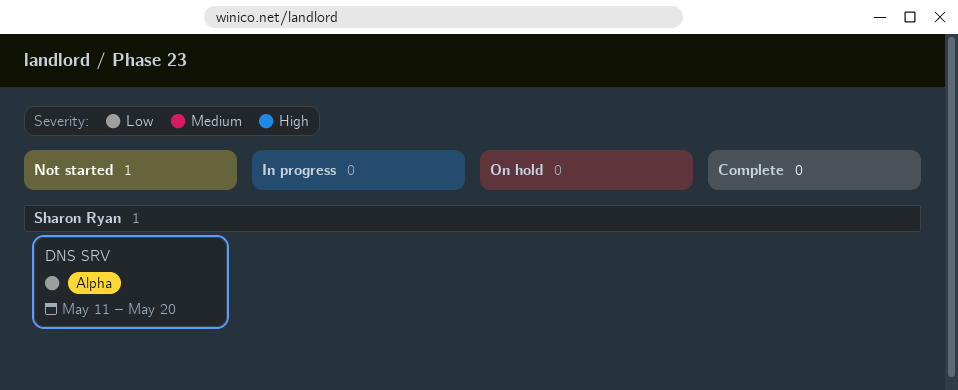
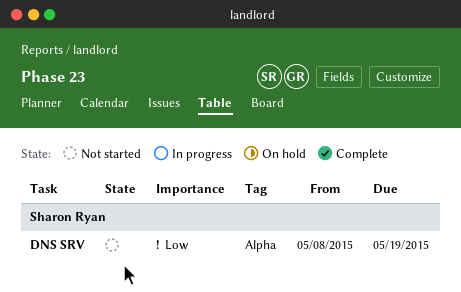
DNS SRV, start: May 11 -> May 8
DNS SRV, due: May 20 -> May 19

